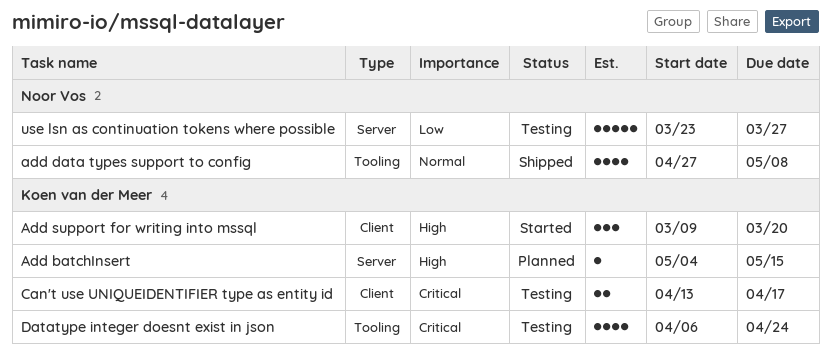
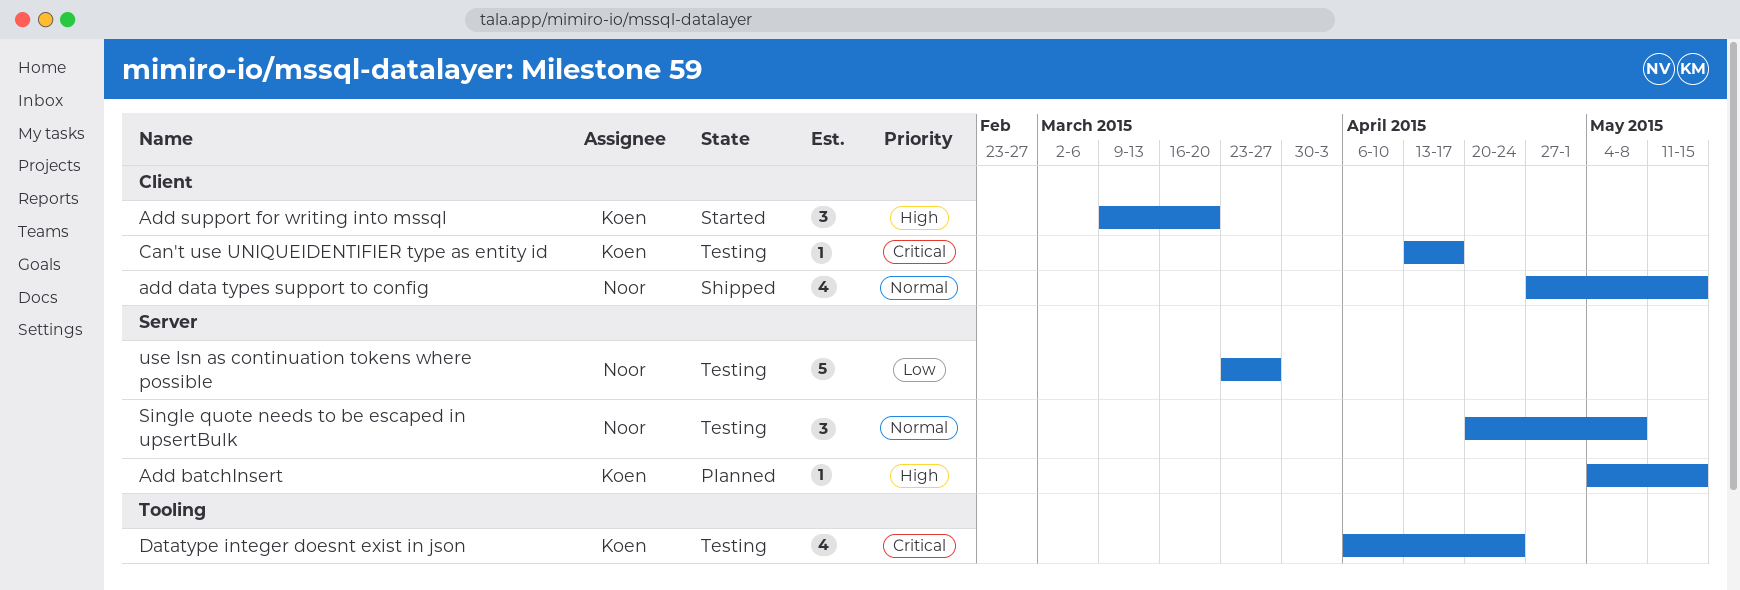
add data types support to config, label: Tooling -> Client
add data types support to config, due: May 8 -> May 15
Can't use UNIQUEIDENTIFIER type as entity id, estimate: 2 -> 1
Single quote needs to be escaped in upsertBulk: none -> present

